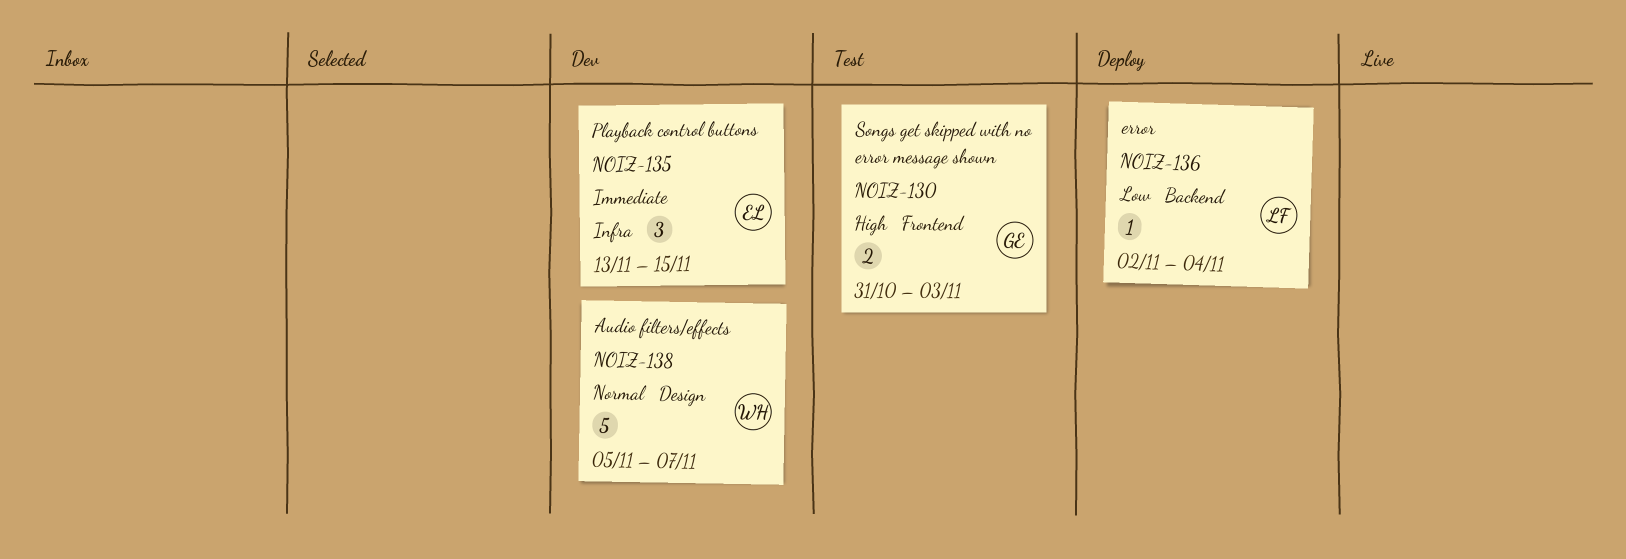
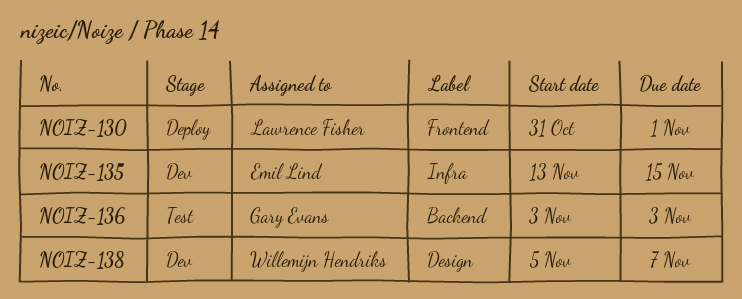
NOIZ-130, status: Test -> Deploy
NOIZ-130, owner: Gary Evans -> Lawrence Fisher
NOIZ-130, due: Nov 3 -> Nov 1
NOIZ-136, status: Deploy -> Test
NOIZ-136, owner: Lawrence Fisher -> Gary Evans
NOIZ-136, start: Nov 2 -> Nov 3
NOIZ-136, due: Nov 4 -> Nov 3

